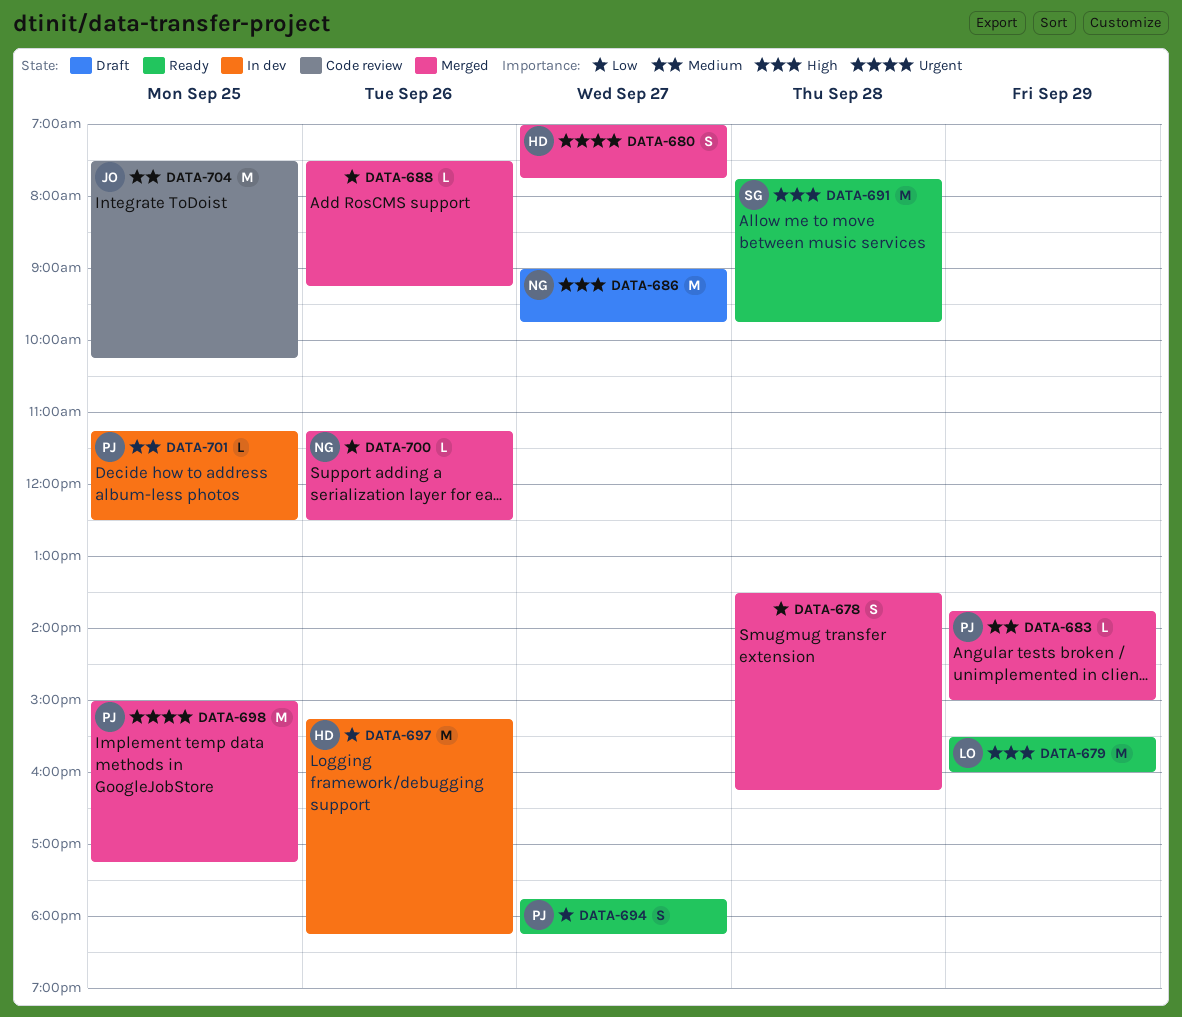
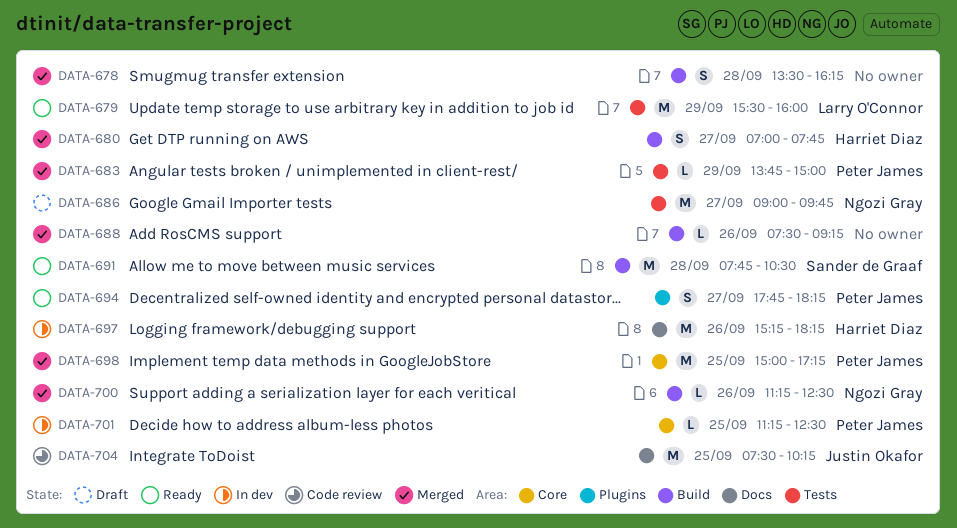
DATA-691, ends: 09:45 -> 10:30

